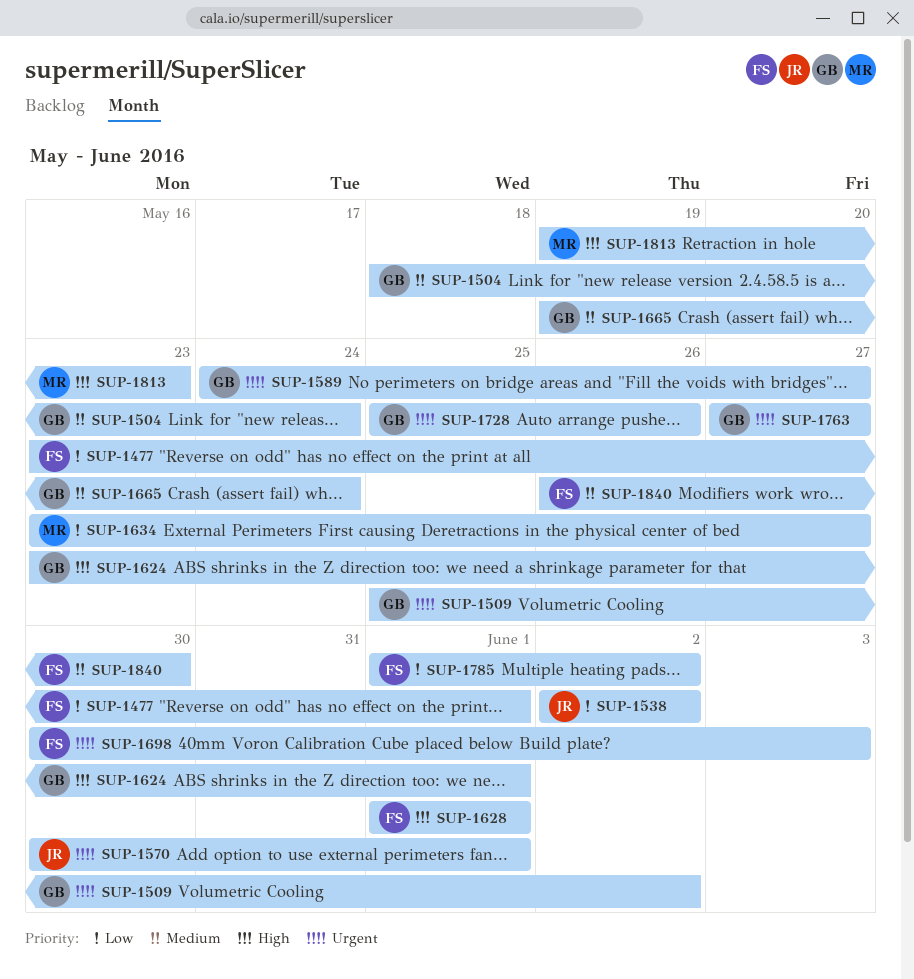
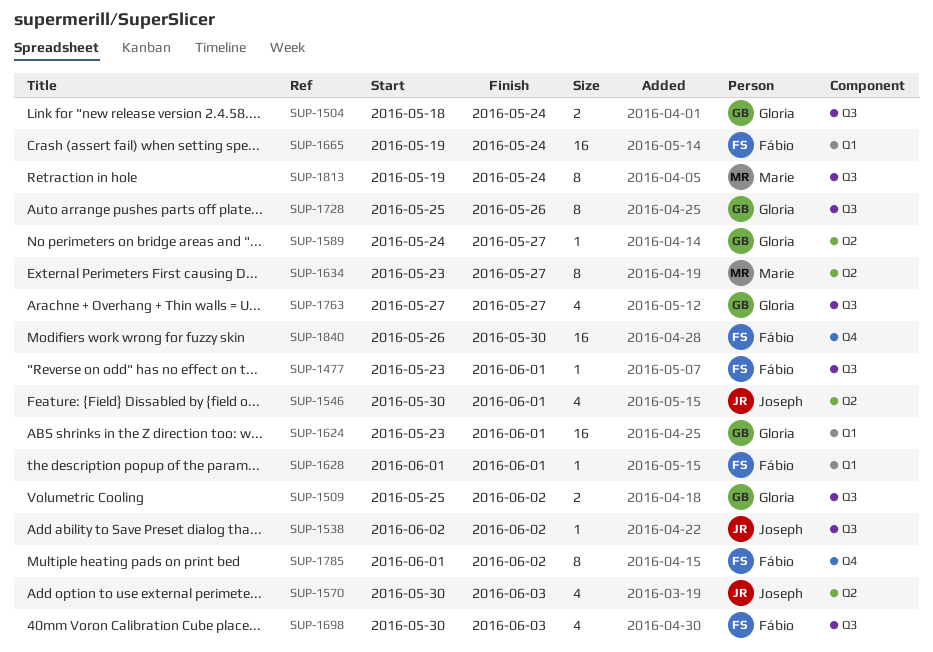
SUP-1546: none -> present
SUP-1570, due: Jun 1 -> Jun 3
SUP-1665, owner: Gloria -> Fábio
SUP-1813, due: May 23 -> May 24

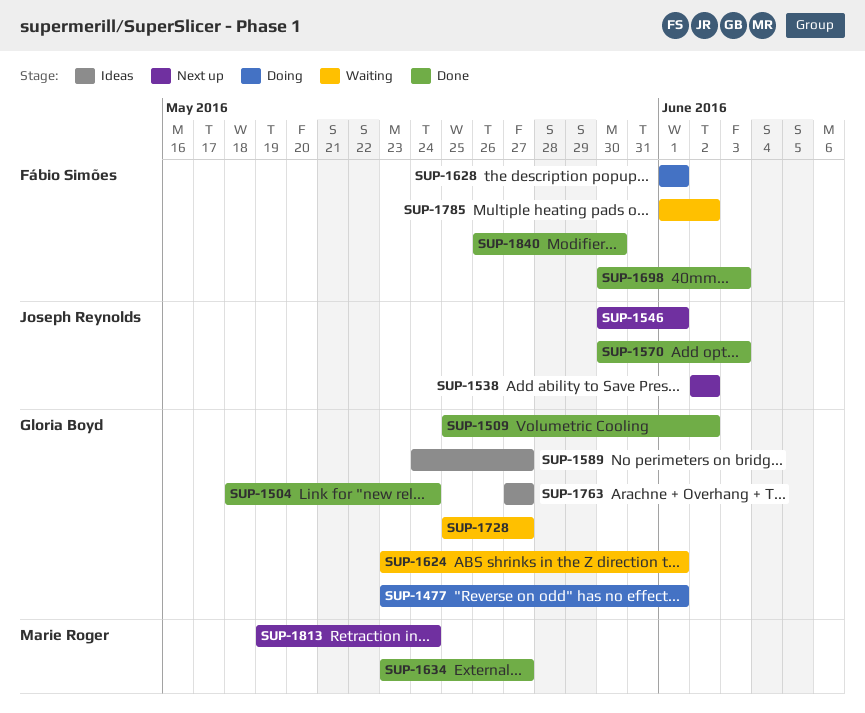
SUP-1477, owner: Fábio Simões -> Gloria Boyd
SUP-1665: present -> none
SUP-1728, due: May 26 -> May 27

